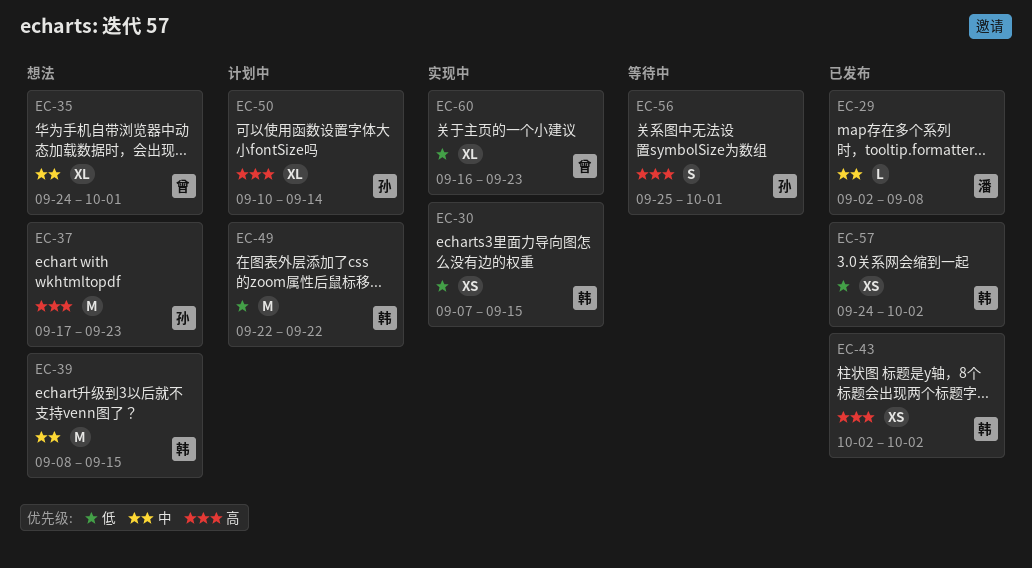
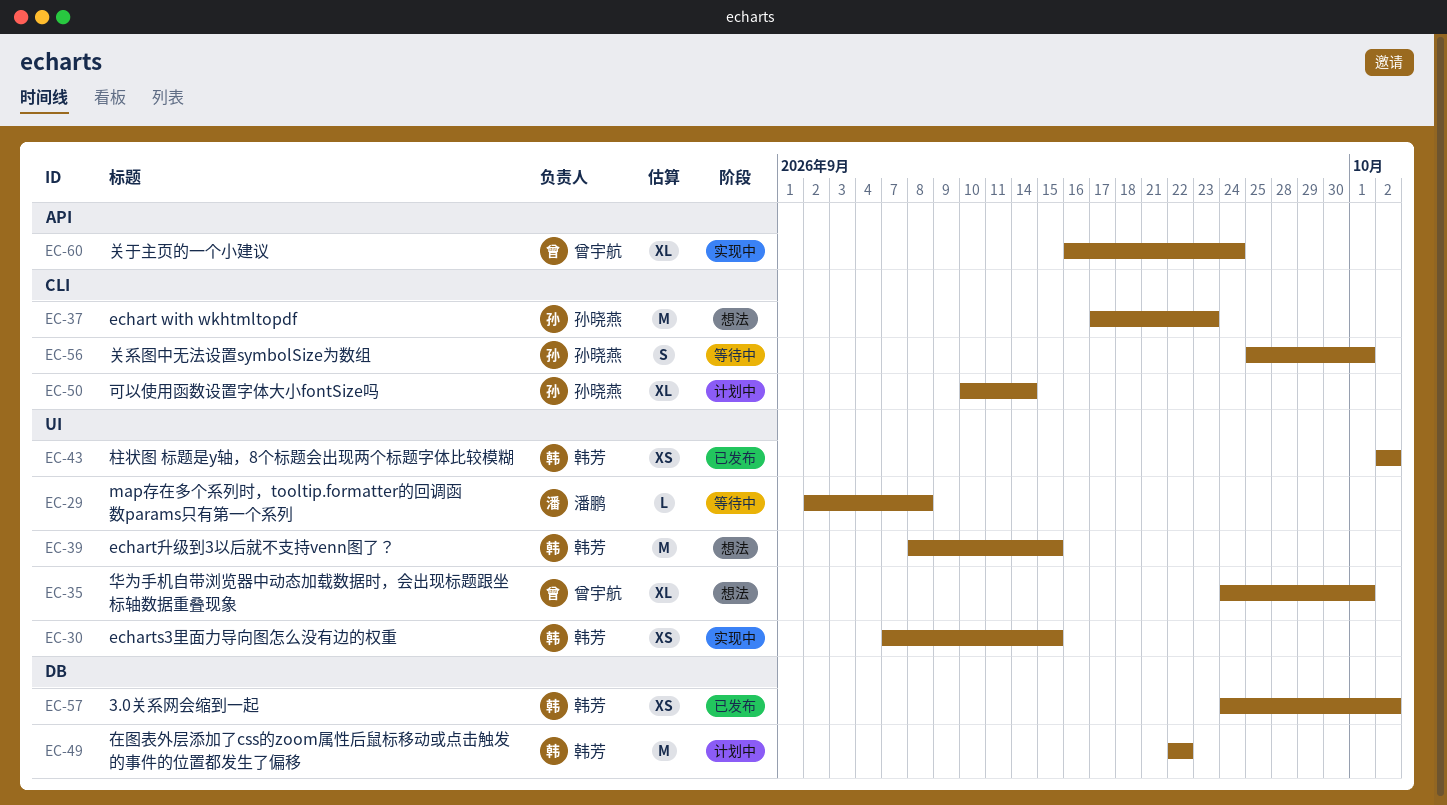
EC-29, status: 已发布 -> 等待中
EC-60, due: Sep 23 -> Sep 24

